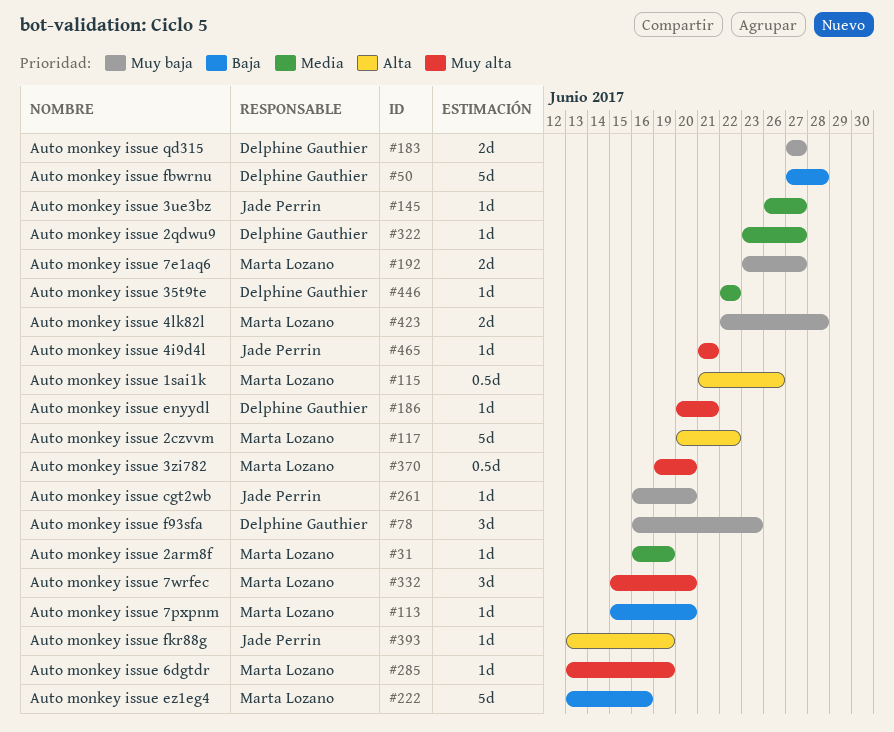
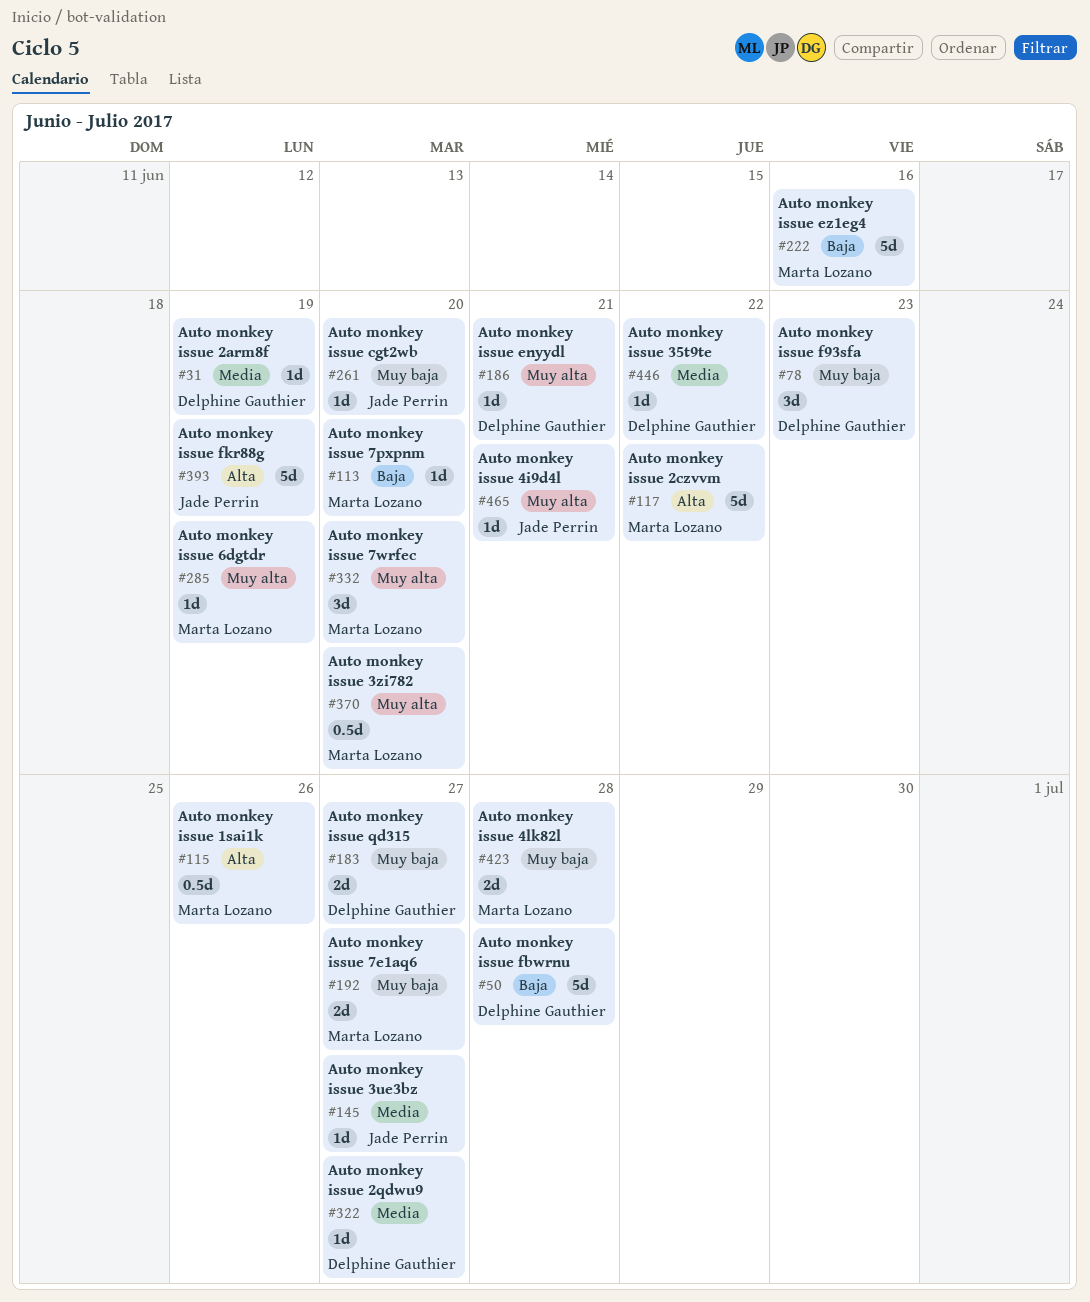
#31, owner: Marta Lozano -> Delphine Gauthier
#393, estimate: 1d -> 5d

